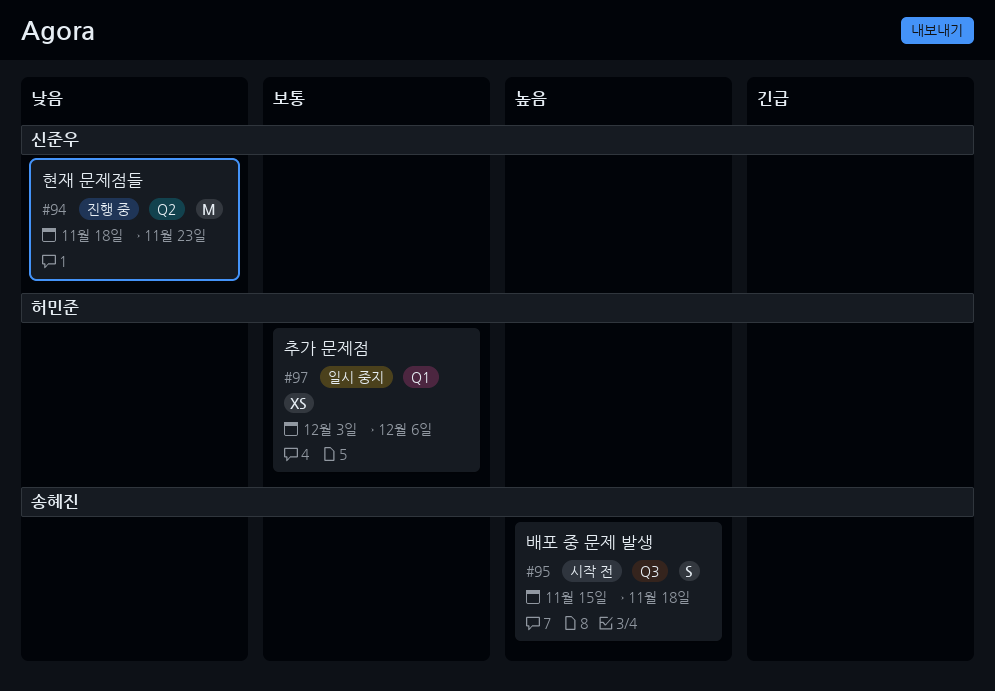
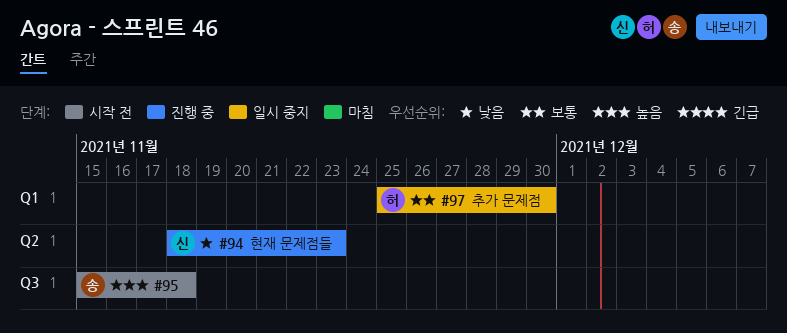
#97, start: Dec 3 -> Nov 25
#97, due: Dec 6 -> Nov 30

